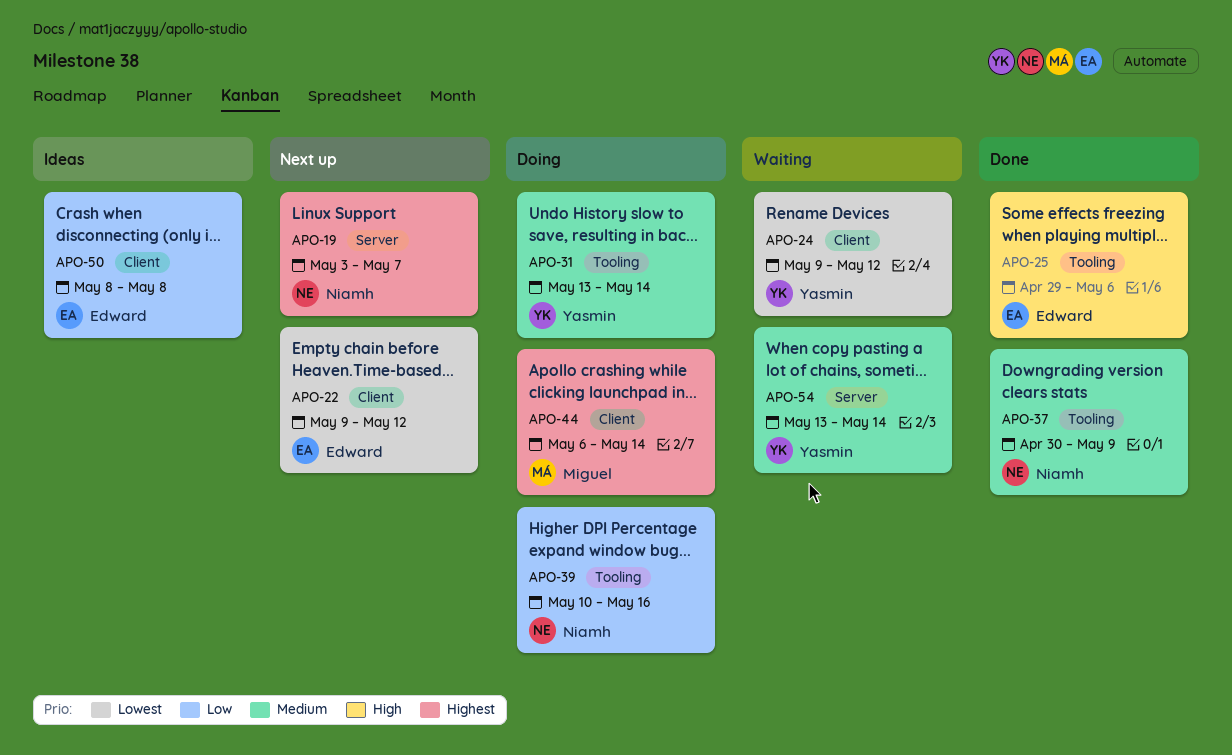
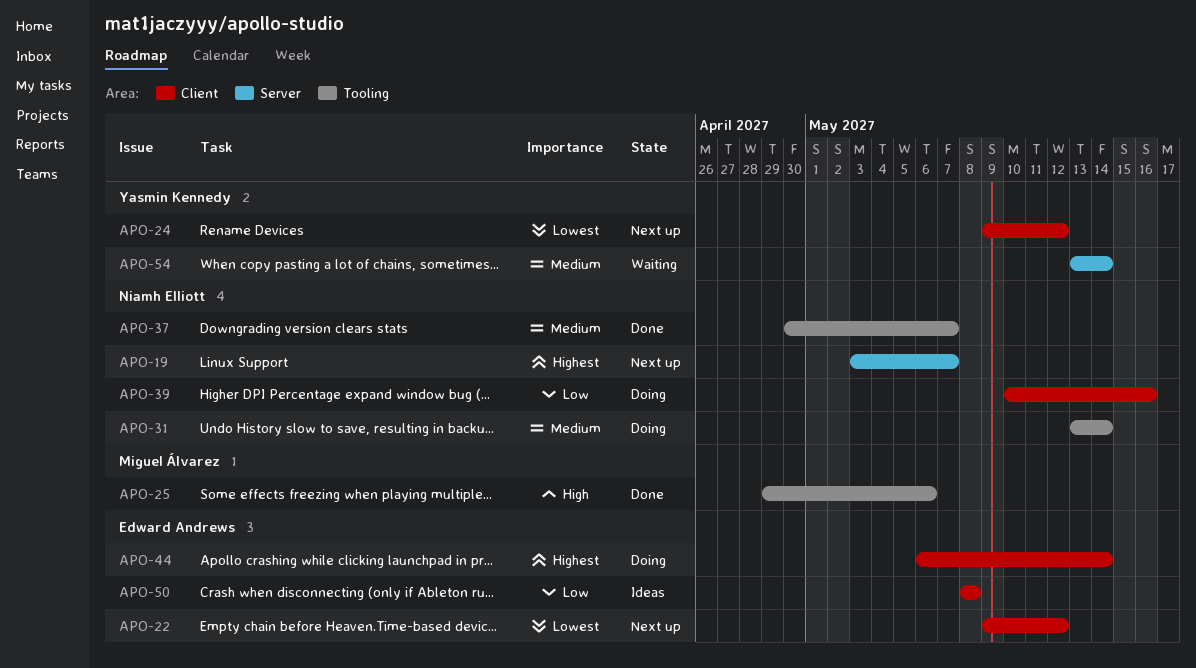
APO-24, status: Waiting -> Next up
APO-25, owner: Edward Andrews -> Miguel Álvarez
APO-31, owner: Yasmin Kennedy -> Niamh Elliott
APO-37, due: May 9 -> May 7
APO-39, label: Tooling -> Client
APO-44, owner: Miguel Álvarez -> Edward Andrews

